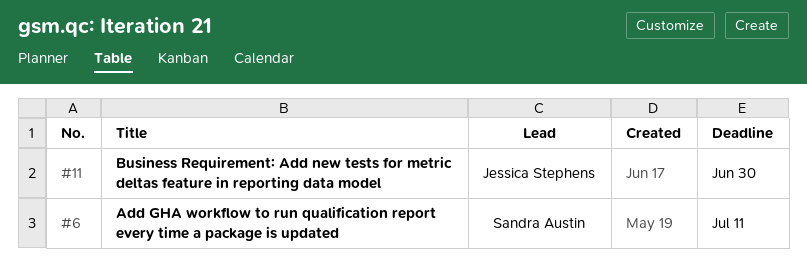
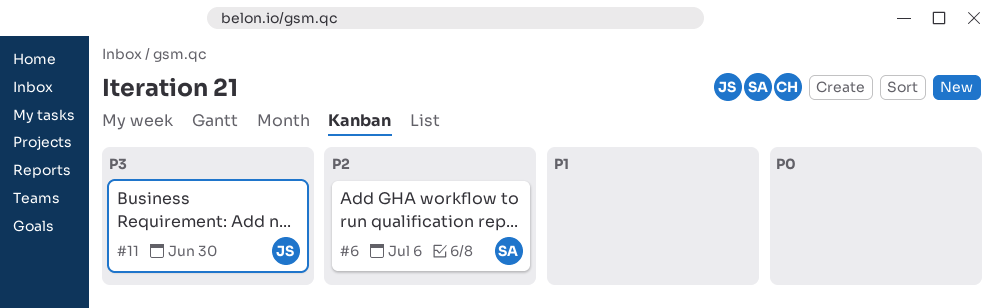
#6, due: Jul 11 -> Jul 6

